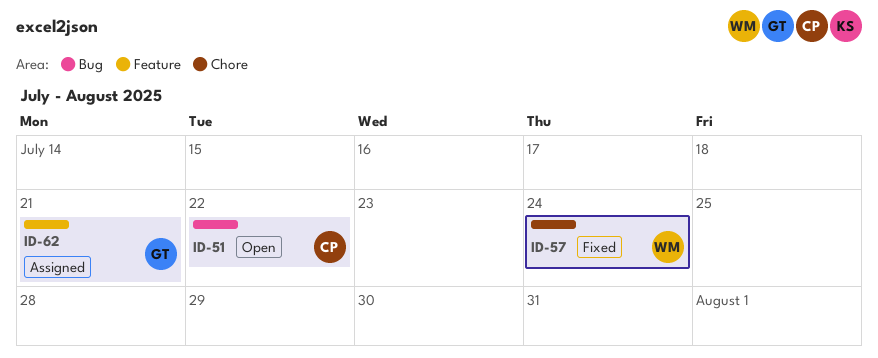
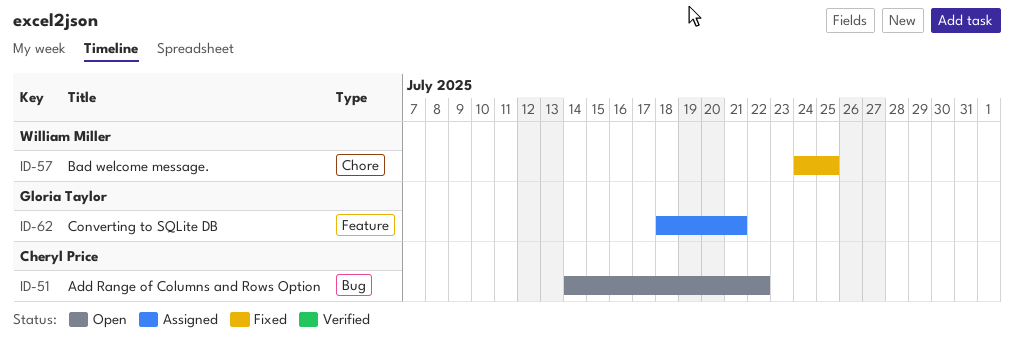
ID-57, due: Jul 24 -> Jul 25

